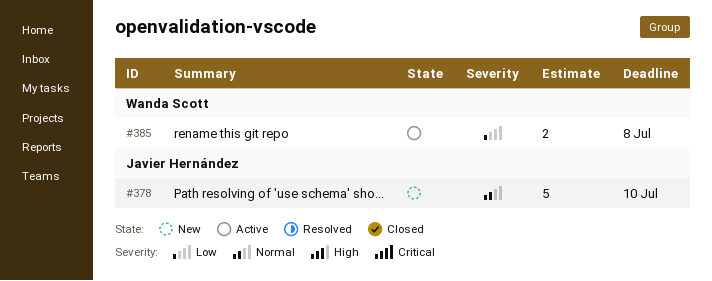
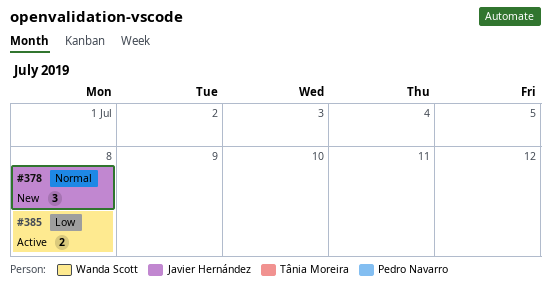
#378, estimate: 5 -> 3
#378, due: Jul 10 -> Jul 8

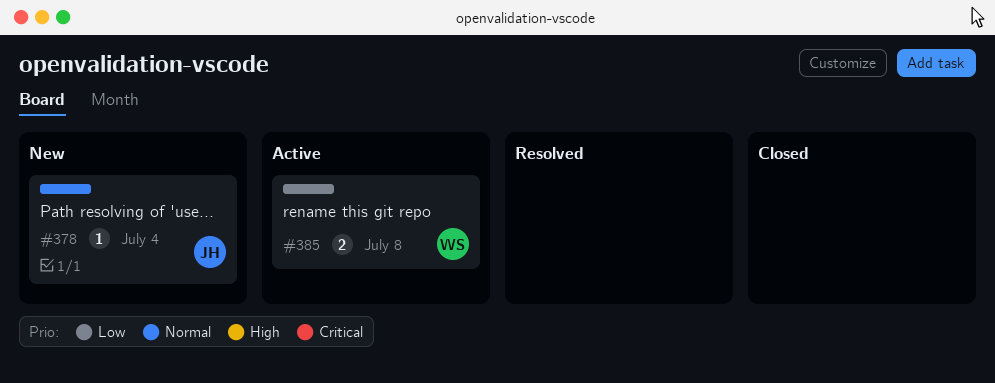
#378, estimate: 3 -> 1
#378, due: Jul 8 -> Jul 4

